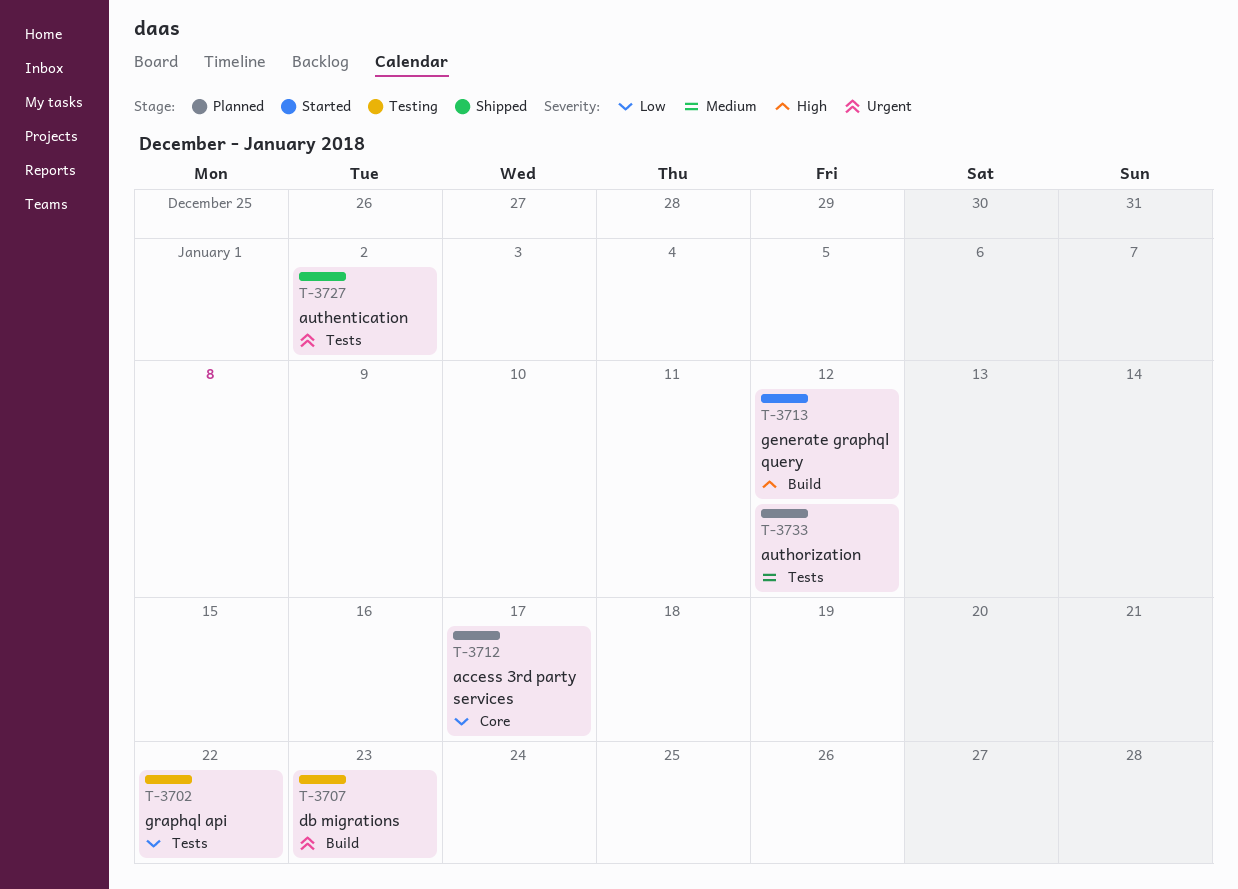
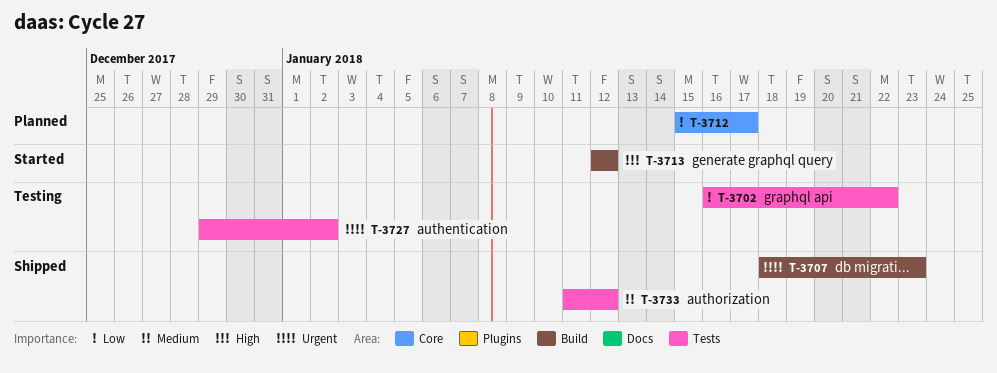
T-3707, status: Testing -> Shipped
T-3727, status: Shipped -> Testing
T-3733, status: Planned -> Shipped

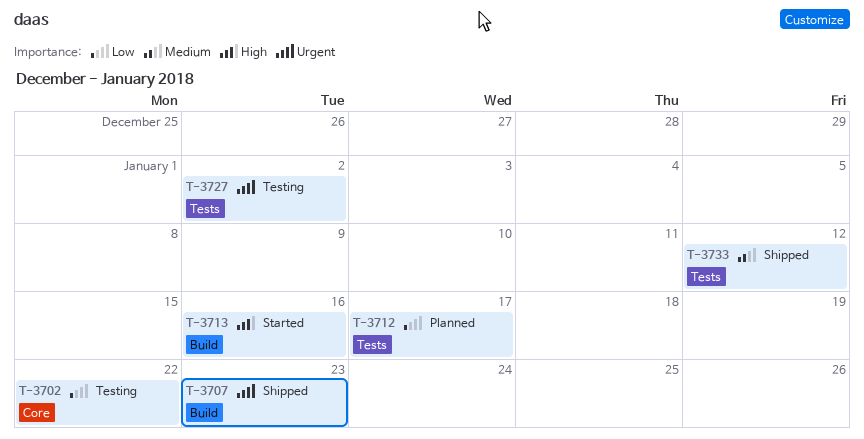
T-3702, label: Tests -> Core
T-3712, label: Core -> Tests
T-3713, due: Jan 12 -> Jan 16

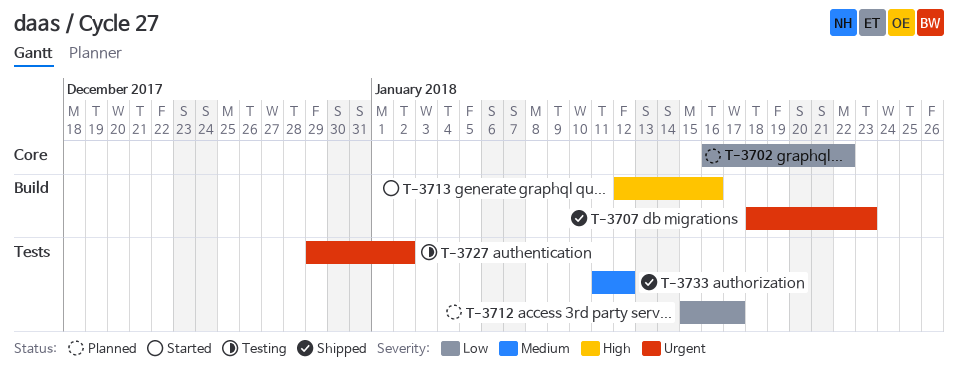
T-3702, status: Testing -> Planned

